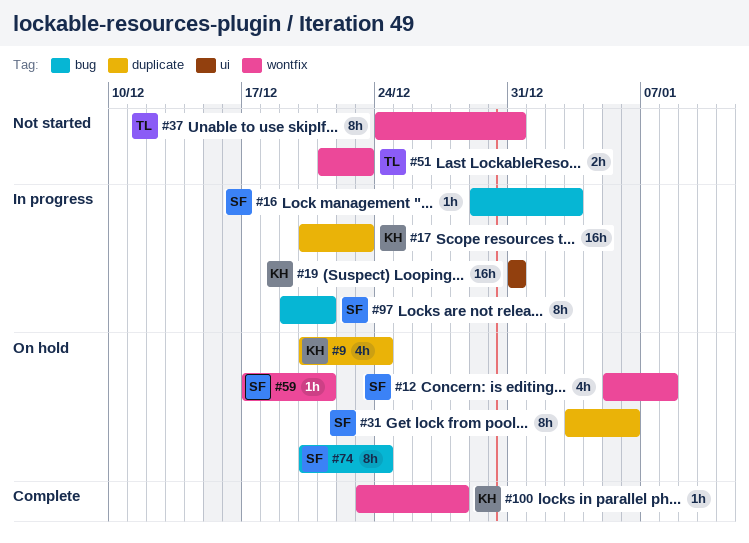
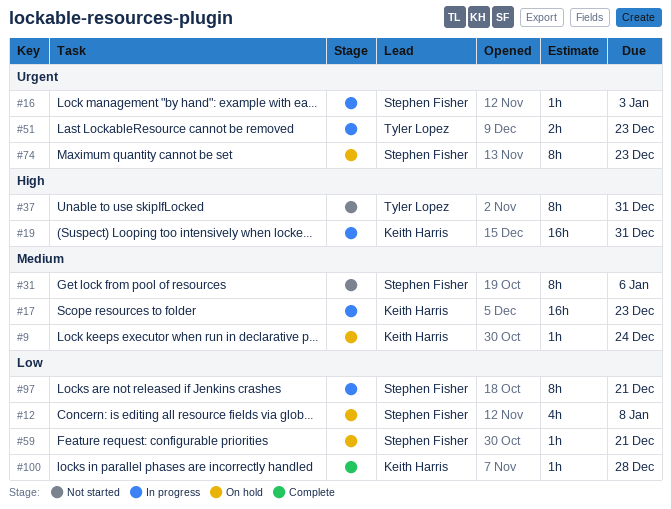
#9, estimate: 4h -> 1h
#31, status: On hold -> Not started
#51, status: Not started -> In progress
#74, due: Dec 24 -> Dec 23

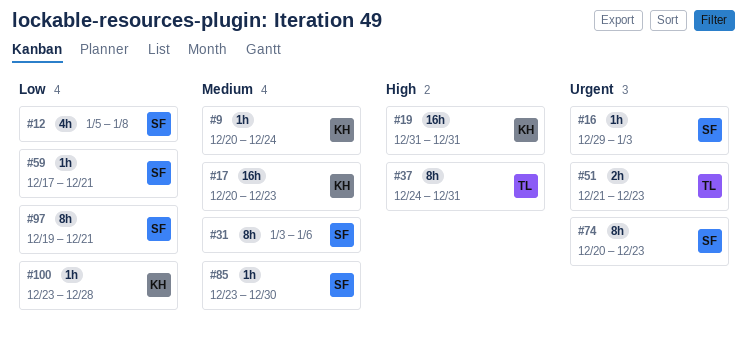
#85: none -> present

